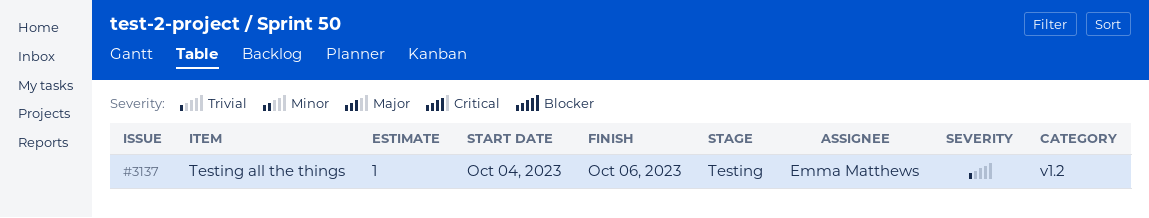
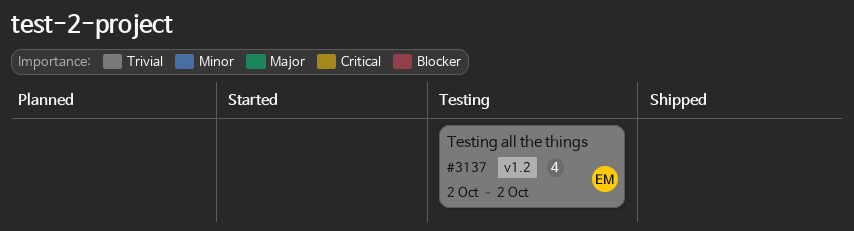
#3137, estimate: 1 -> 4
#3137, start: Oct 4 -> Oct 2
#3137, due: Oct 6 -> Oct 2

